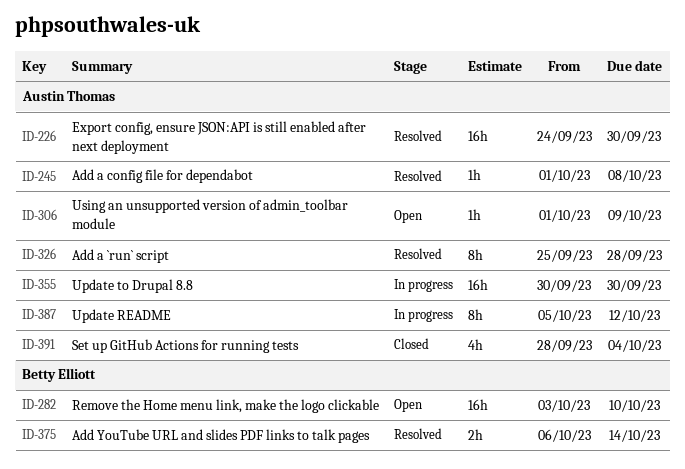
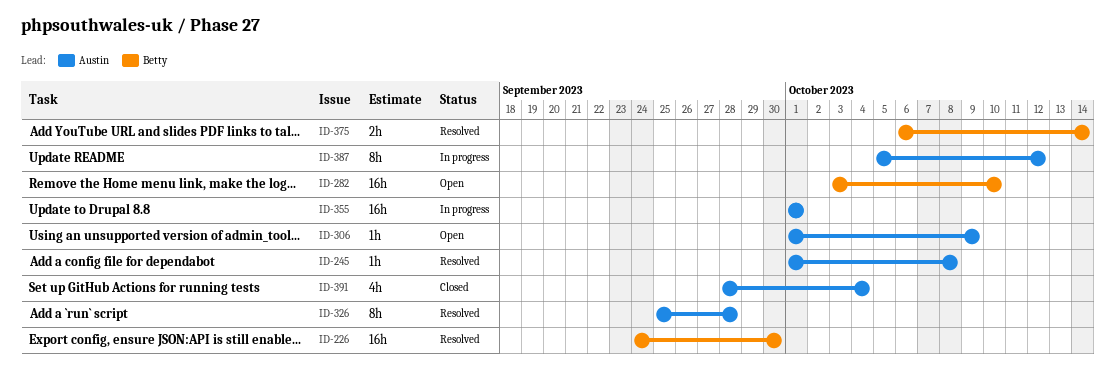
ID-226, owner: Austin Thomas -> Betty Elliott
ID-355, start: Sep 30 -> Oct 1
ID-355, due: Sep 30 -> Oct 1

